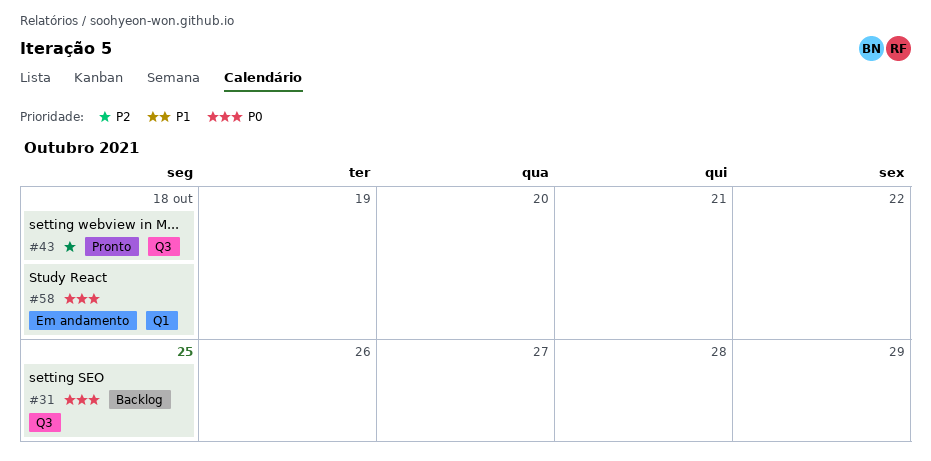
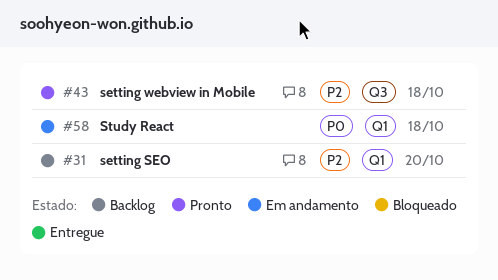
#31, priority: P0 -> P2
#31, label: Q3 -> Q1
#31, due: Oct 25 -> Oct 20

